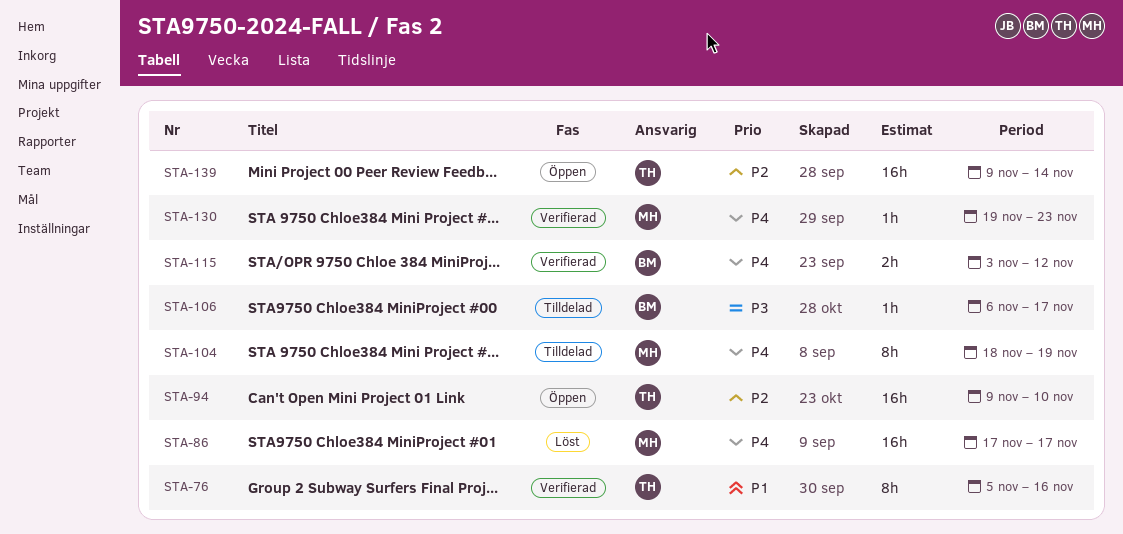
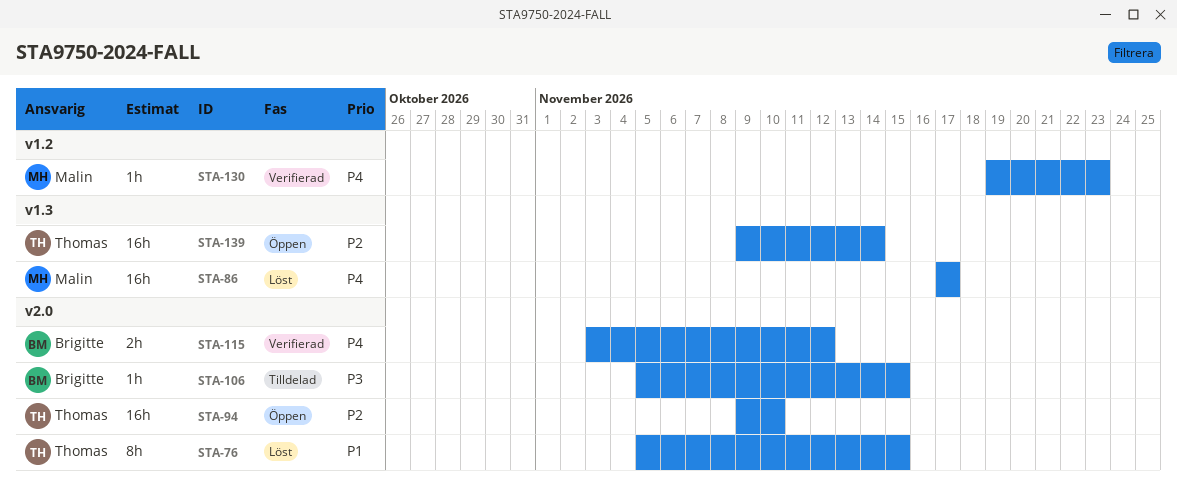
STA-76, status: Verifierad -> Löst
STA-76, due: Nov 16 -> Nov 15
STA-104: present -> none
STA-106, start: Nov 6 -> Nov 5
STA-106, due: Nov 17 -> Nov 15

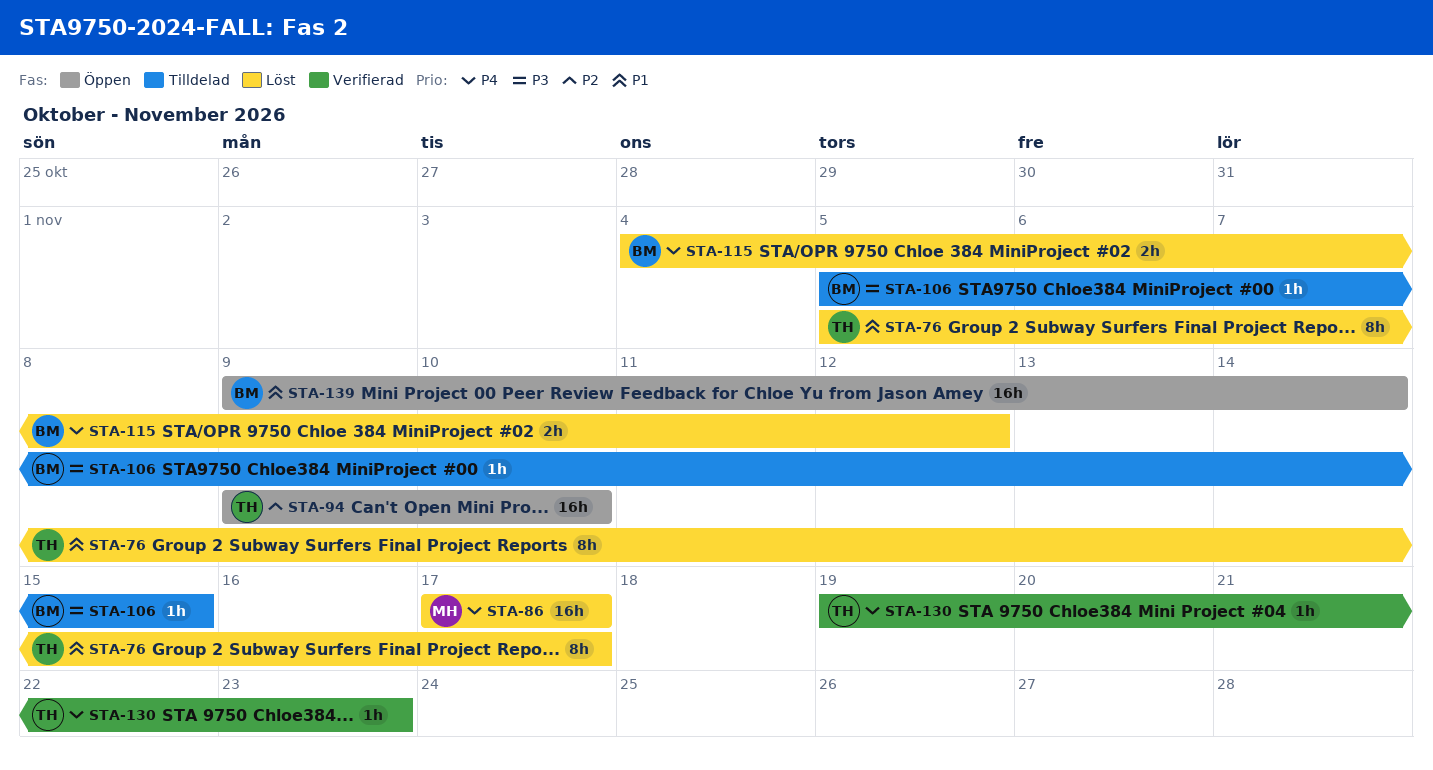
STA-76, due: Nov 15 -> Nov 17
STA-115, status: Verifierad -> Löst
STA-115, start: Nov 3 -> Nov 4
STA-130, owner: Malin -> Thomas
STA-139, owner: Thomas -> Brigitte
STA-139, priority: P2 -> P1

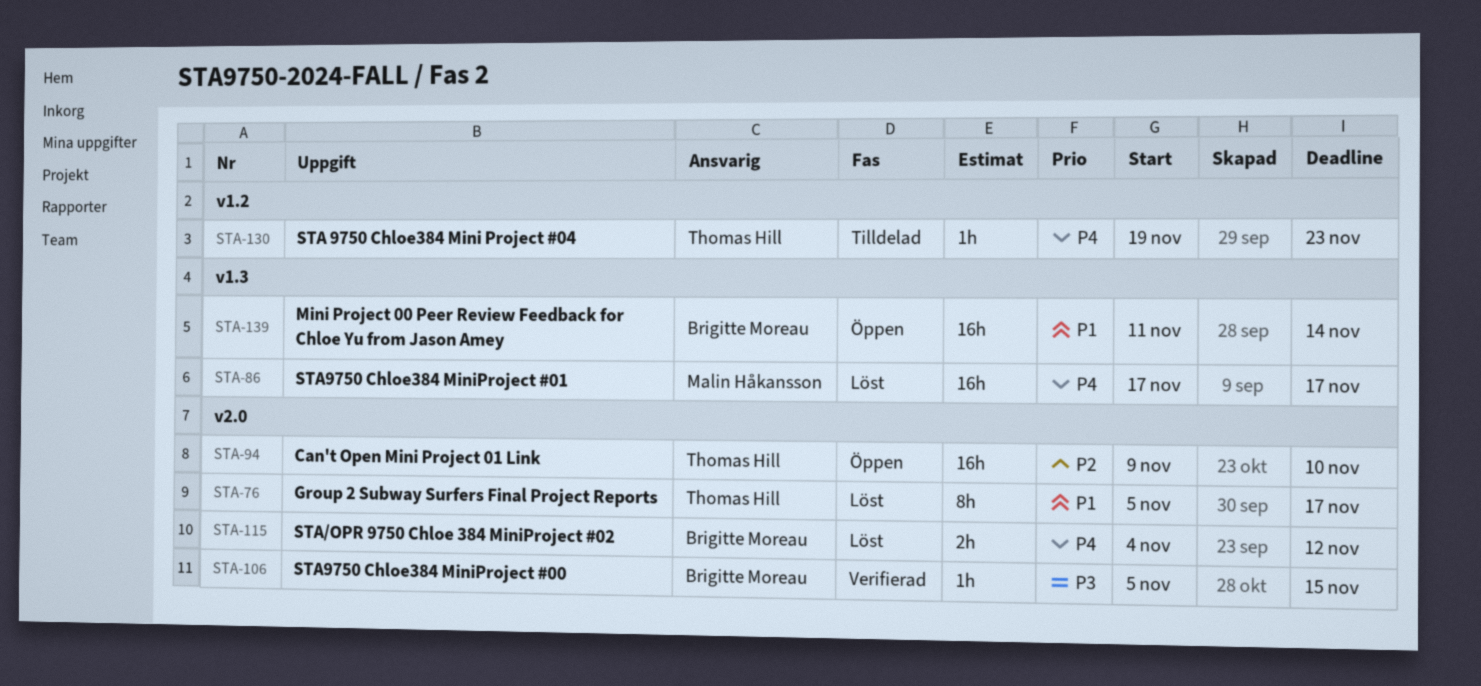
STA-106, status: Tilldelad -> Verifierad
STA-130, status: Verifierad -> Tilldelad
STA-139, start: Nov 9 -> Nov 11

